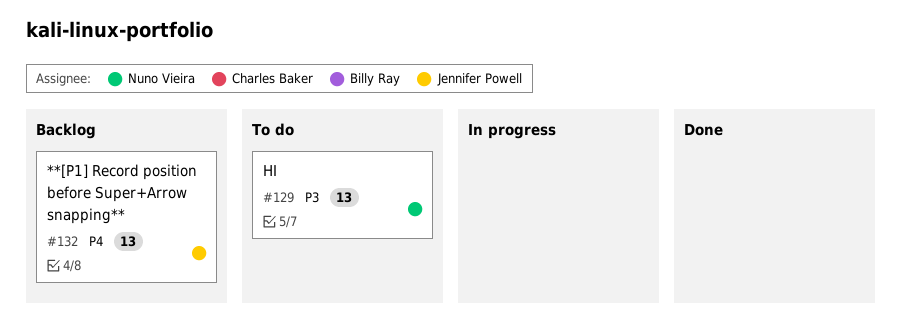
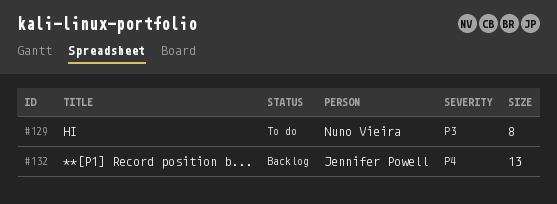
#129, estimate: 13 -> 8

